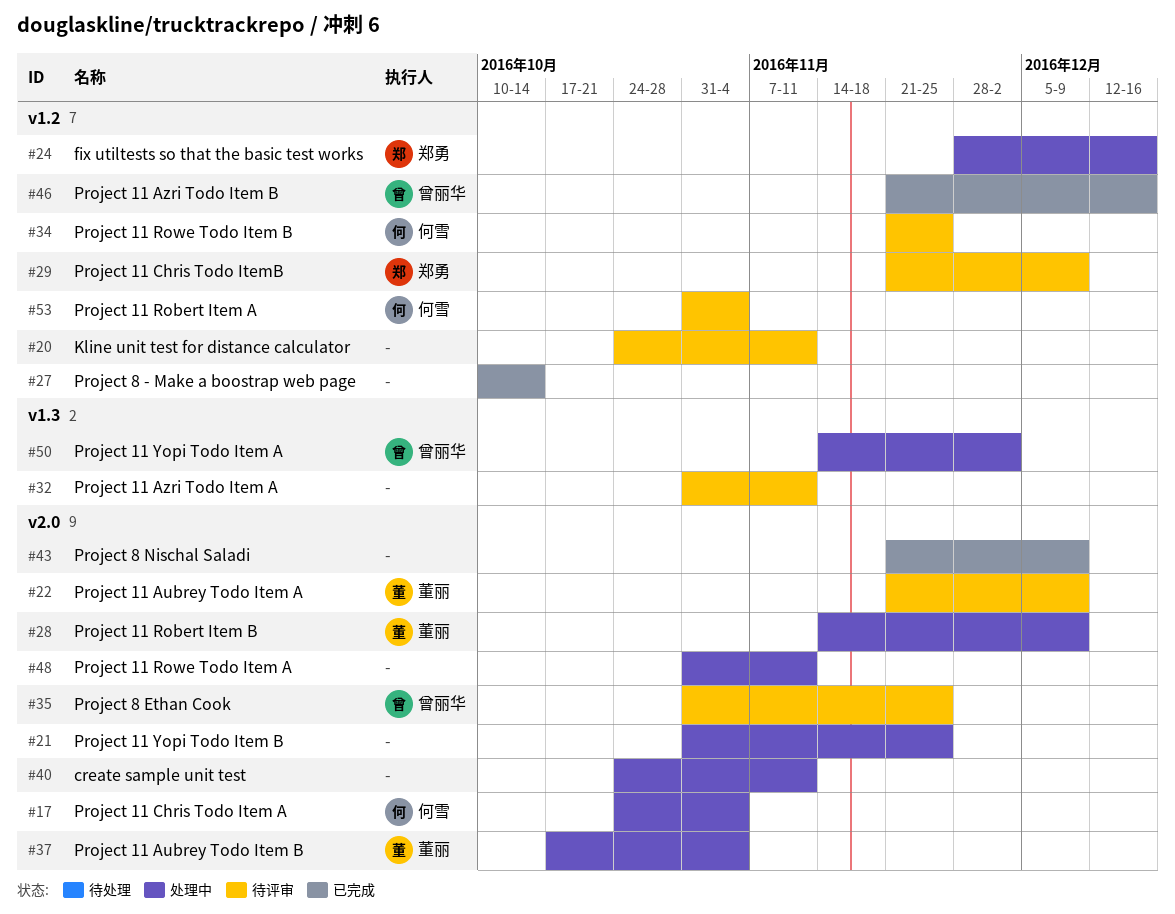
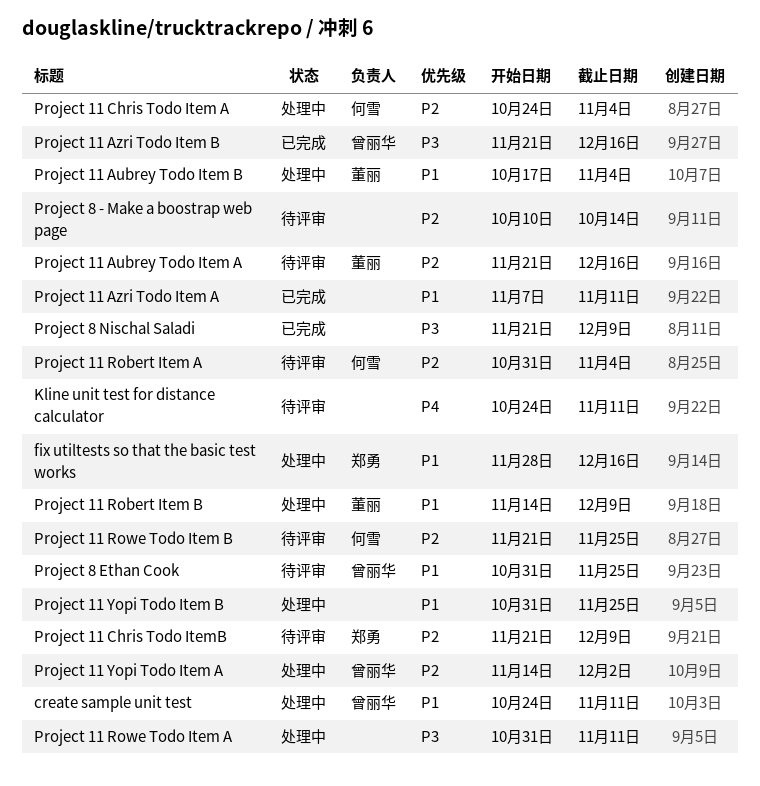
create sample unit test, owner: none -> 曾丽华
Project 11 Aubrey Todo Item A, due: Dec 9 -> Dec 16
Project 11 Azri Todo Item A, status: 待评审 -> 已完成
Project 11 Azri Todo Item A, start: Oct 31 -> Nov 7
Project 8 - Make a boostrap web page, status: 已完成 -> 待评审

